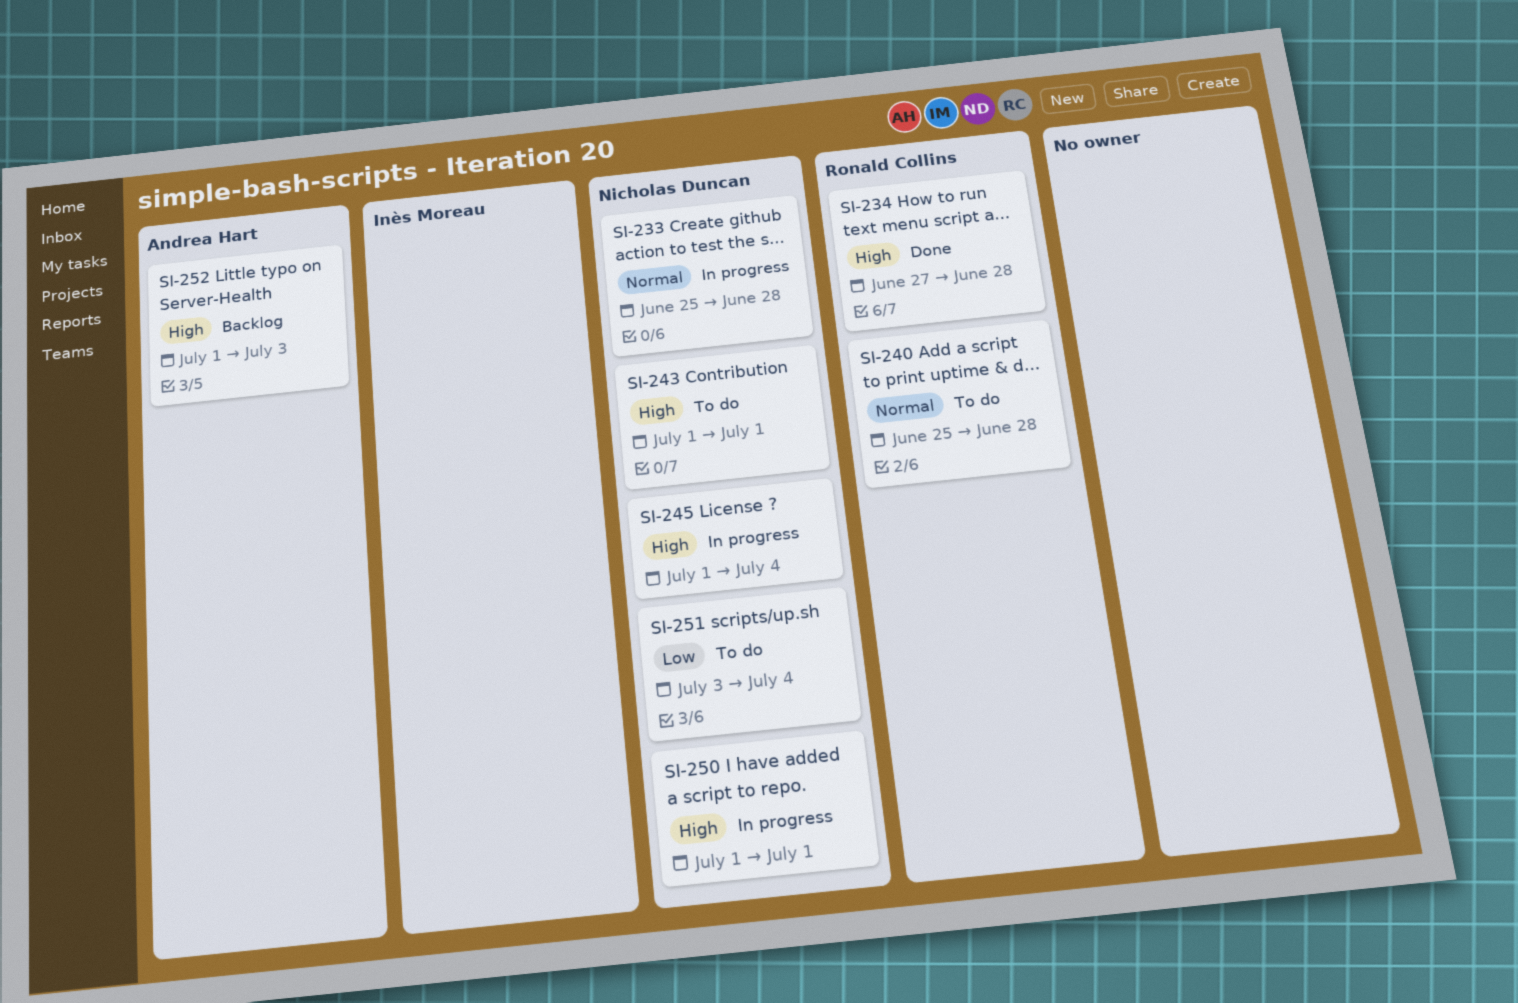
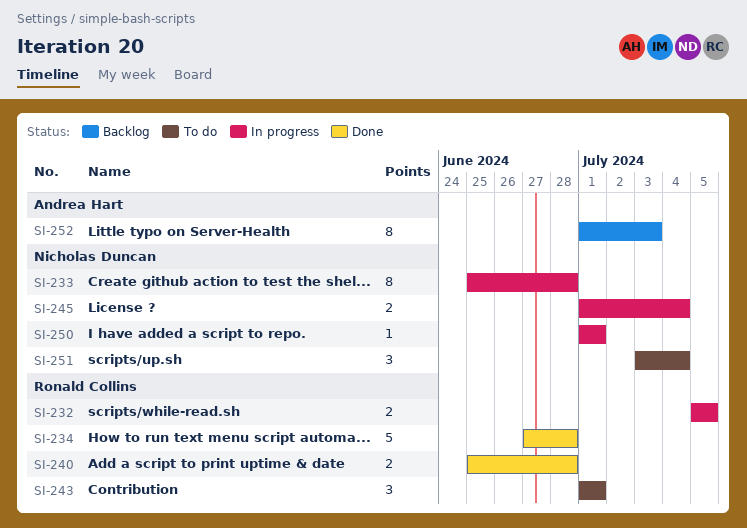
SI-232: none -> present
SI-240, status: To do -> Done
SI-243, owner: Nicholas Duncan -> Ronald Collins

